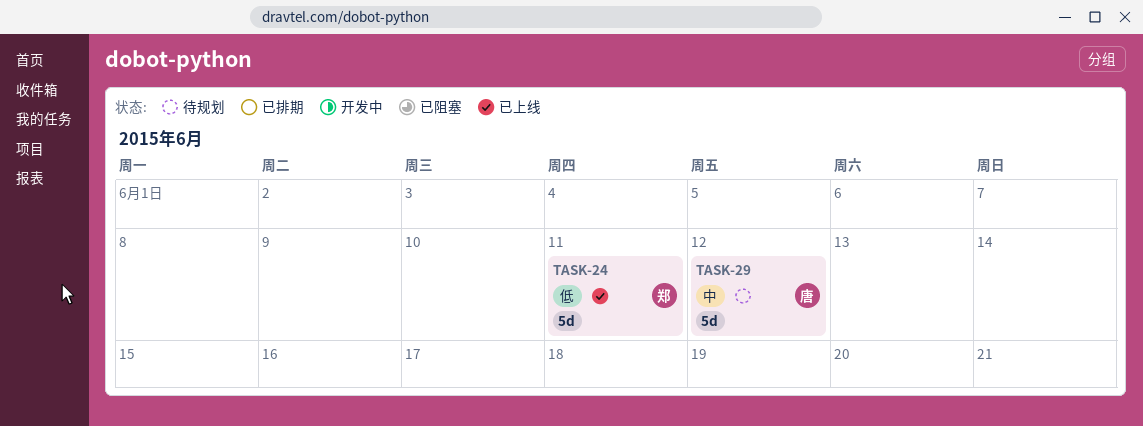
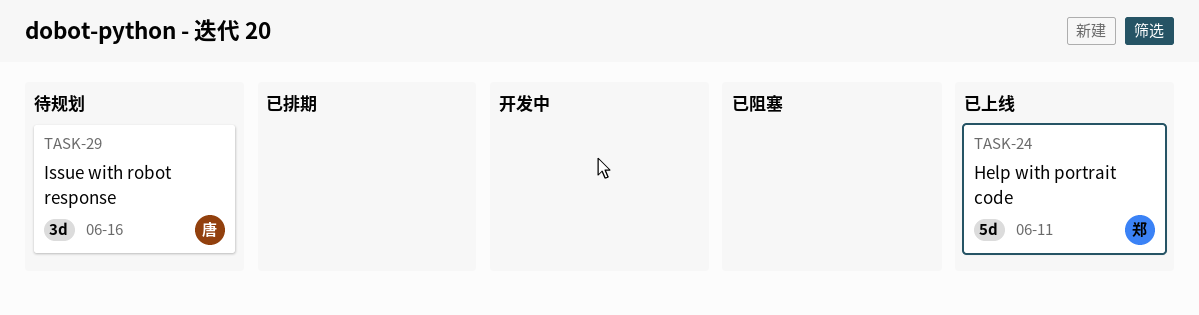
TASK-29, estimate: 5d -> 3d
TASK-29, due: Jun 12 -> Jun 16

